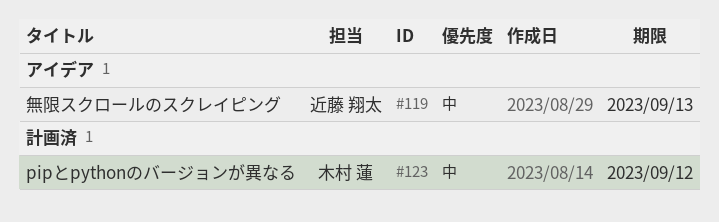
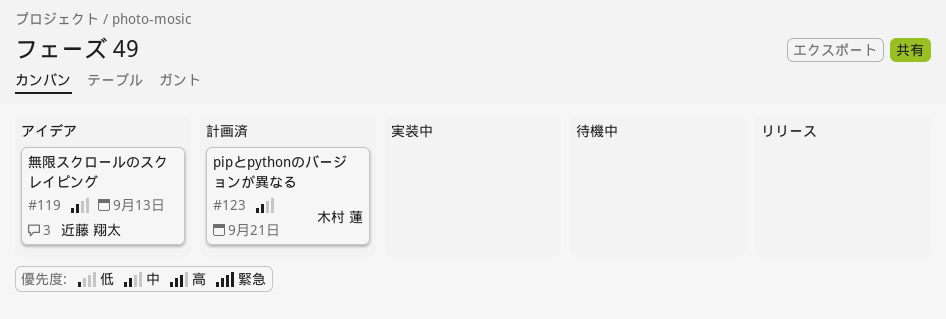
#123, due: Sep 12 -> Sep 21

